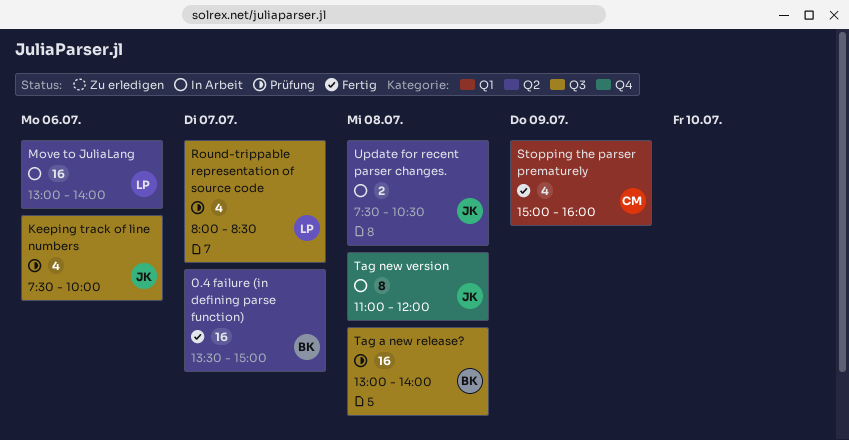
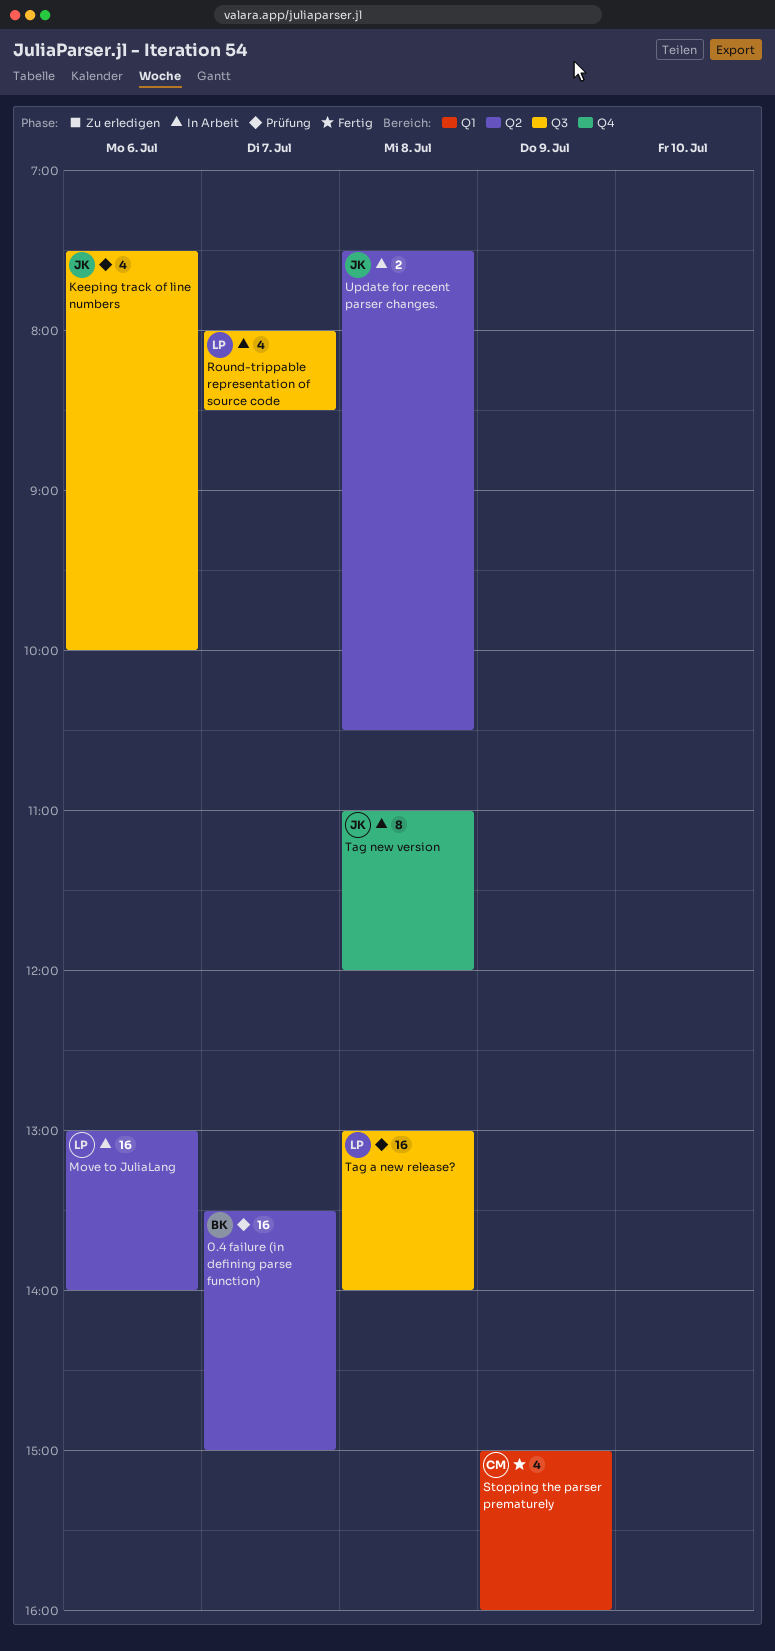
0.4 failure (in defining parse function), status: Fertig -> Prüfung
Round-trippable representation of source code, status: Prüfung -> In Arbeit
Tag a new release?, owner: BK -> LP

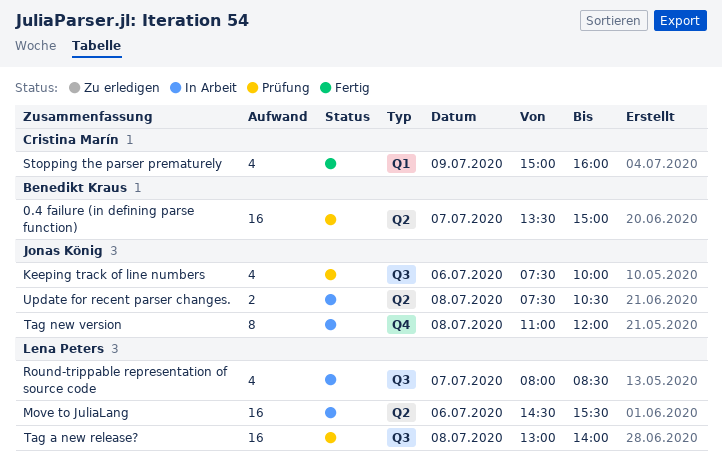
Move to JuliaLang, begins: 13:00 -> 14:30
Move to JuliaLang, ends: 14:00 -> 15:30

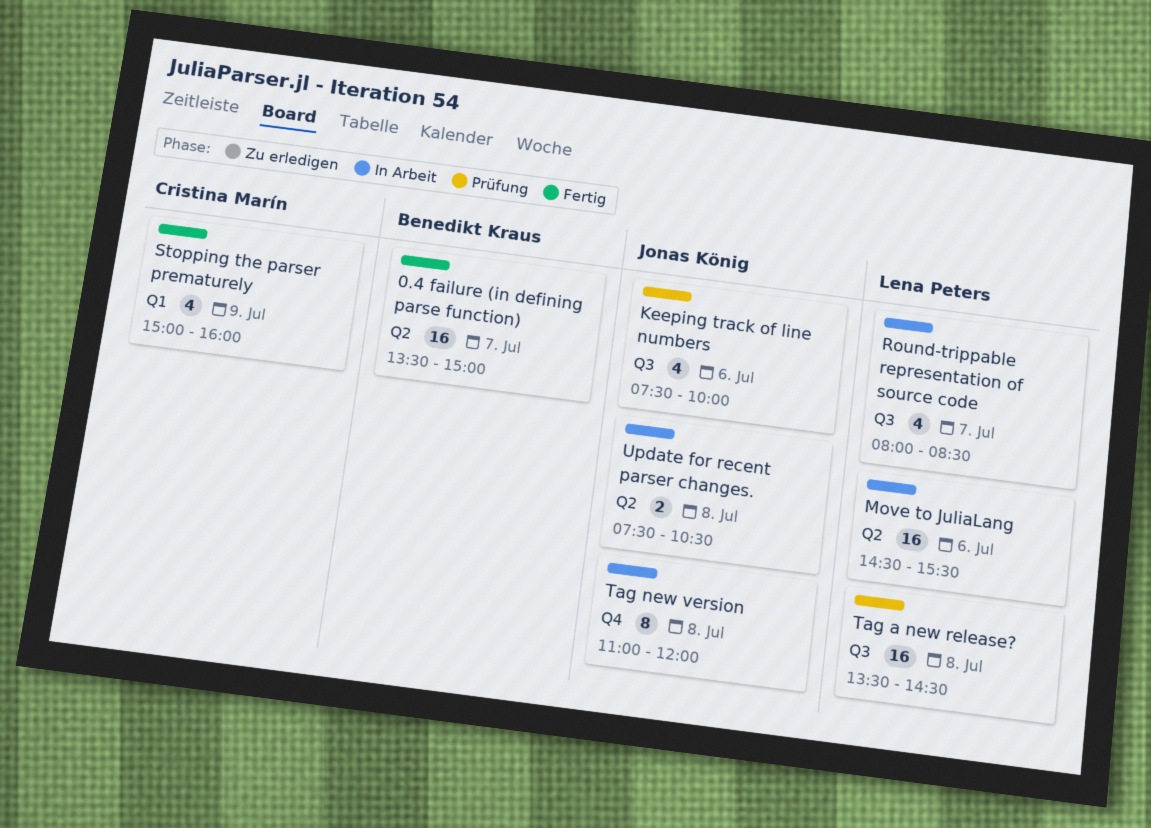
0.4 failure (in defining parse function), status: Prüfung -> Fertig
Tag a new release?, begins: 13:00 -> 13:30
Tag a new release?, ends: 14:00 -> 14:30

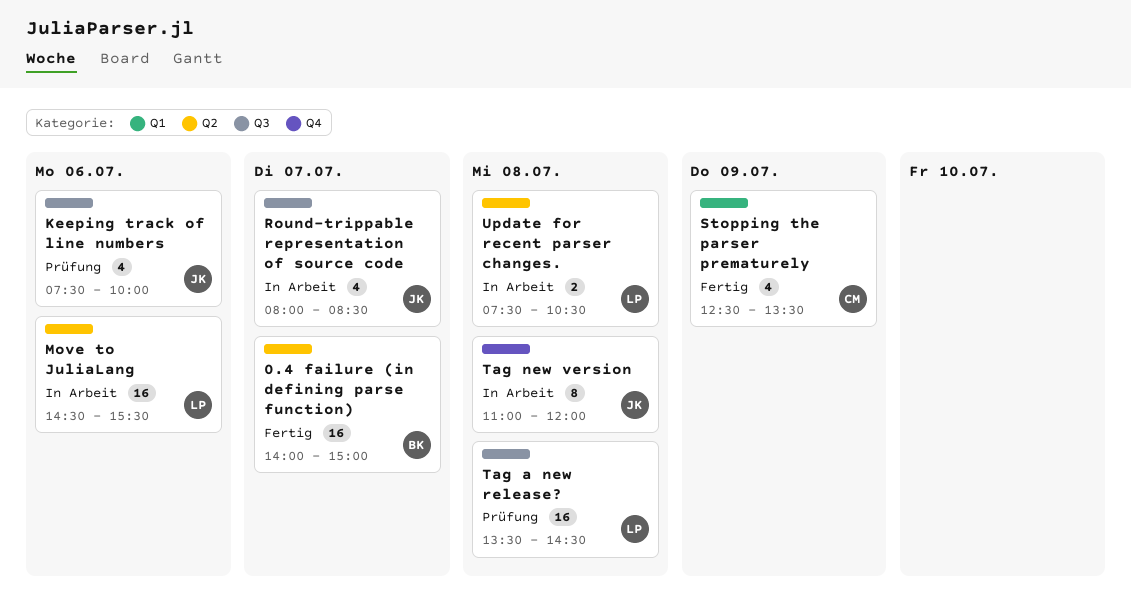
0.4 failure (in defining parse function), begins: 13:30 -> 14:00
Round-trippable representation of source code, owner: Lena Peters -> Jonas König
Stopping the parser prematurely, begins: 15:00 -> 12:30
Stopping the parser prematurely, ends: 16:00 -> 13:30
Update for recent parser changes., owner: Jonas König -> Lena Peters

